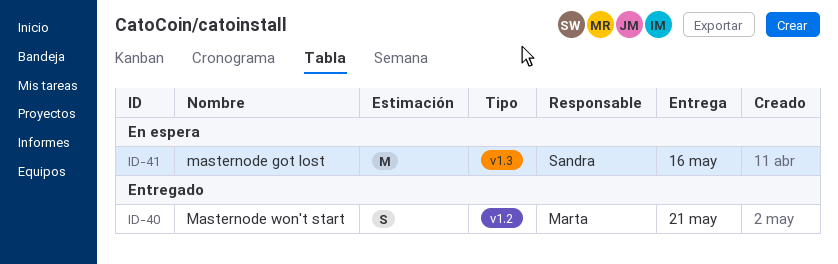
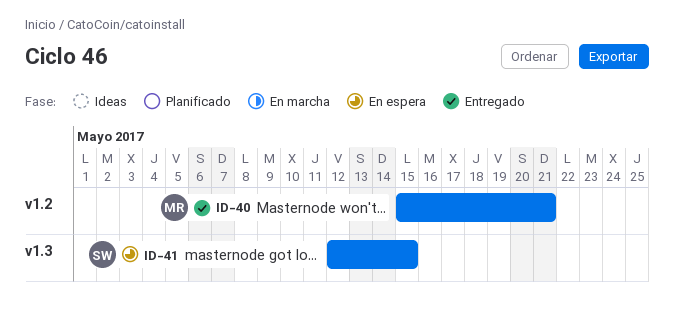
ID-41, due: May 16 -> May 15

